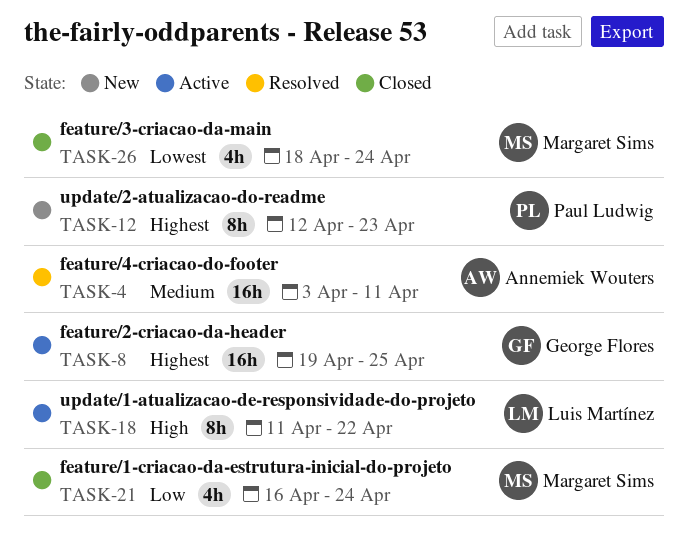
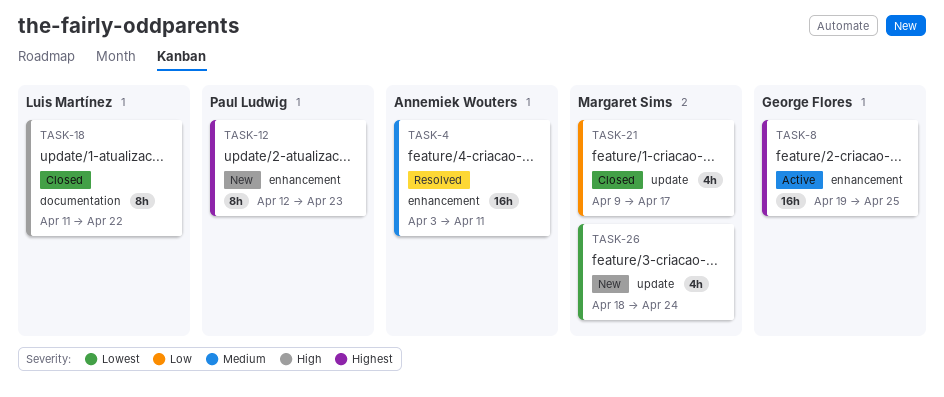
TASK-18, status: Active -> Closed
TASK-21, start: Apr 16 -> Apr 9
TASK-21, due: Apr 24 -> Apr 17
TASK-26, status: Closed -> New

